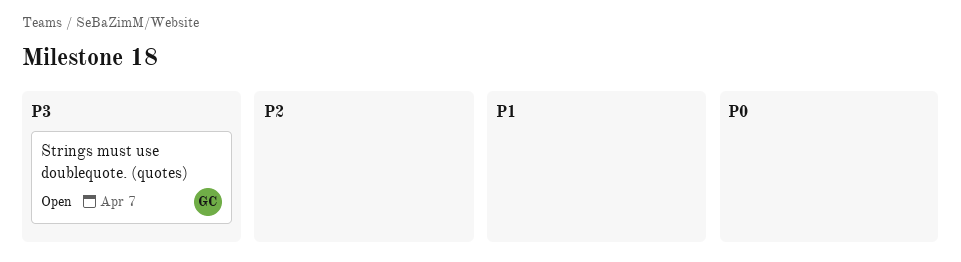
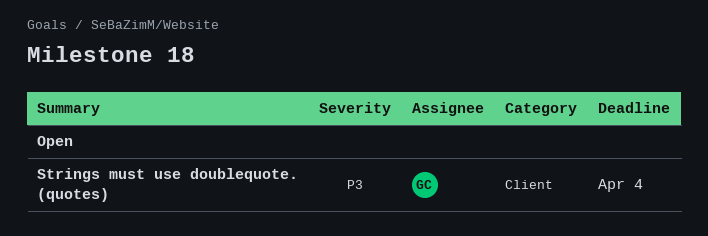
Strings must use doublequote. (quotes), due: Apr 7 -> Apr 4

